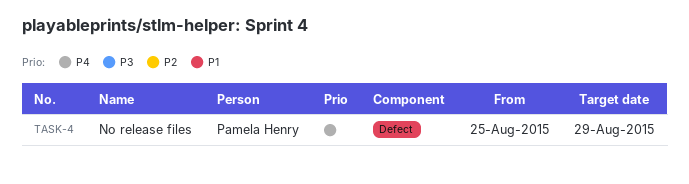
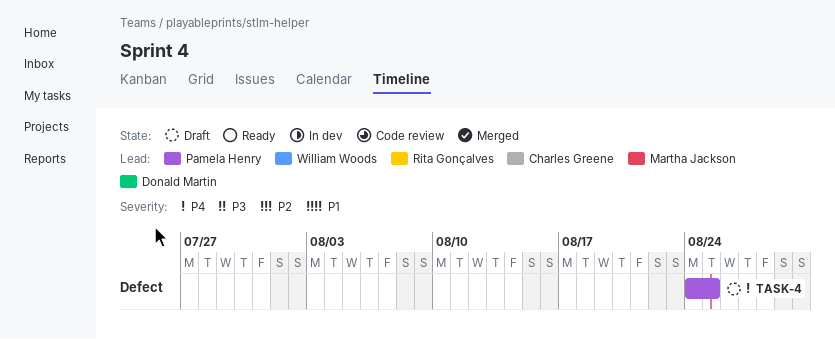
TASK-4, start: Aug 25 -> Aug 24
TASK-4, due: Aug 29 -> Aug 25

